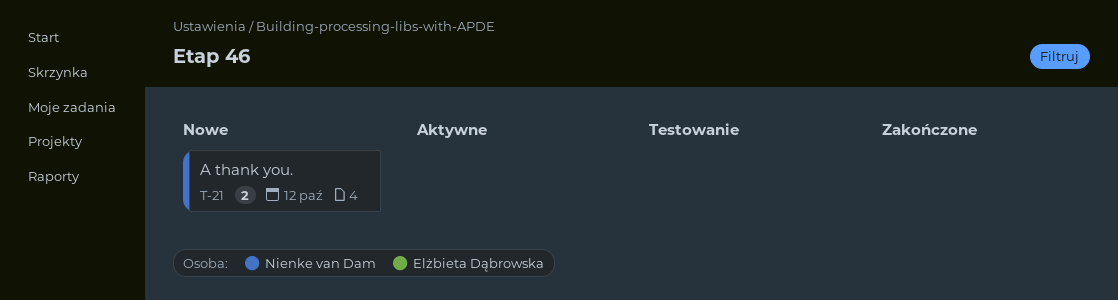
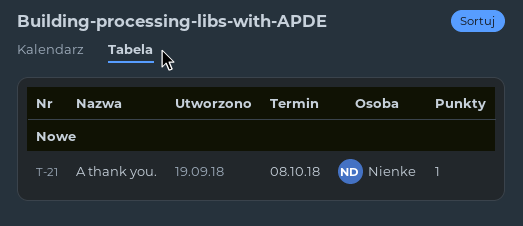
T-21, estimate: 2 -> 1
T-21, due: Oct 12 -> Oct 8

